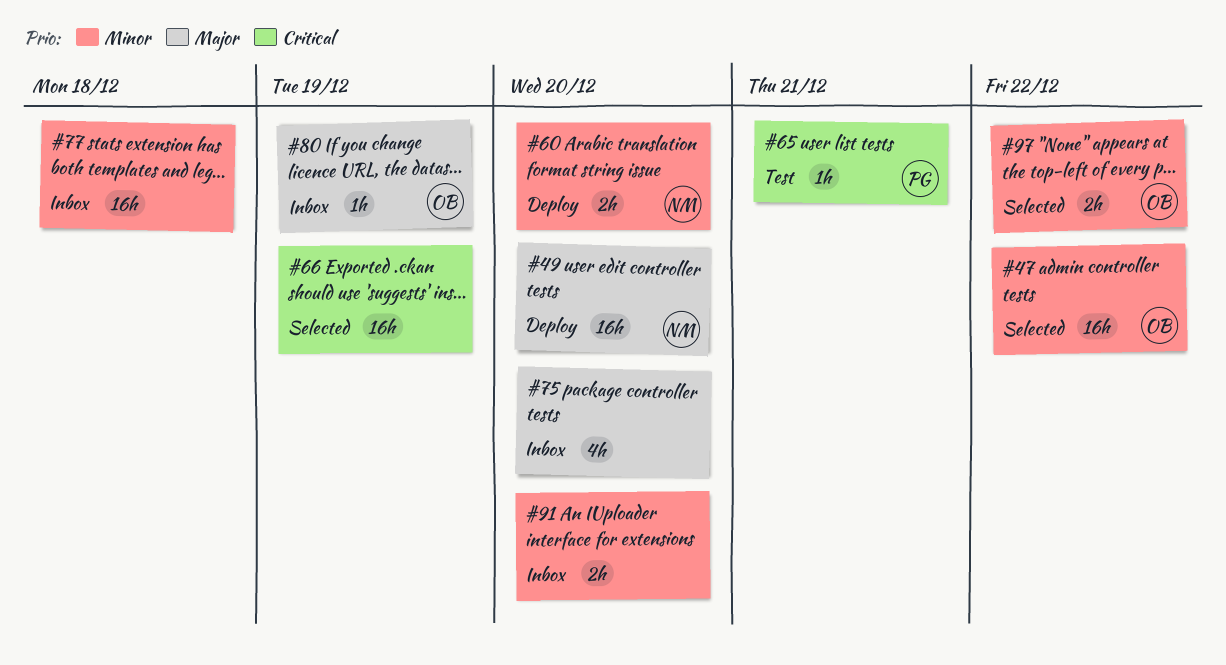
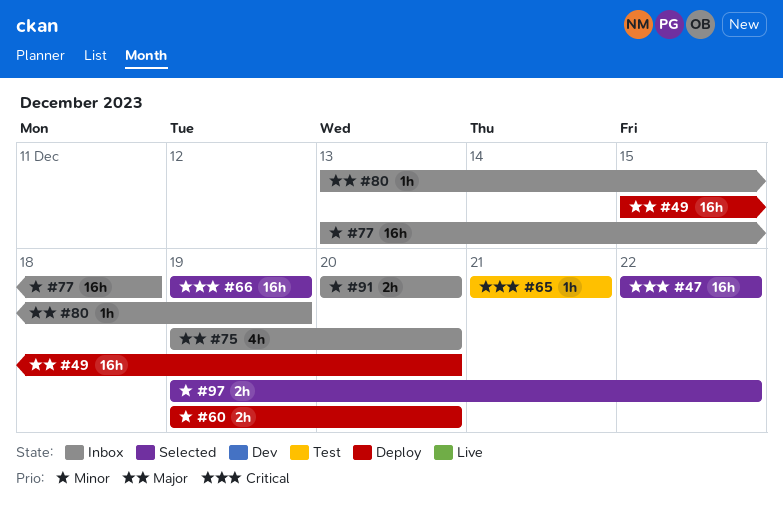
#47, priority: Minor -> Critical

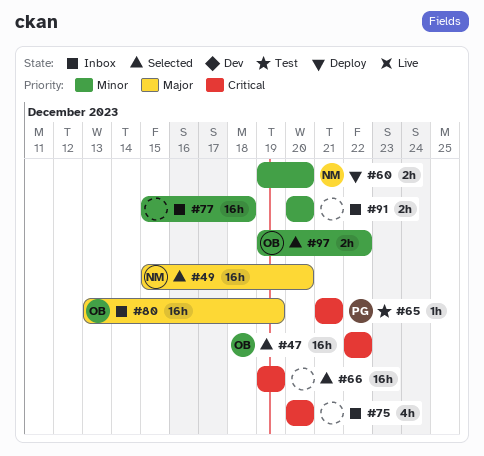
#49, status: Deploy -> Selected
#75, priority: Major -> Critical
#75, start: Dec 19 -> Dec 20
#77, start: Dec 13 -> Dec 15
#80, estimate: 1h -> 16h

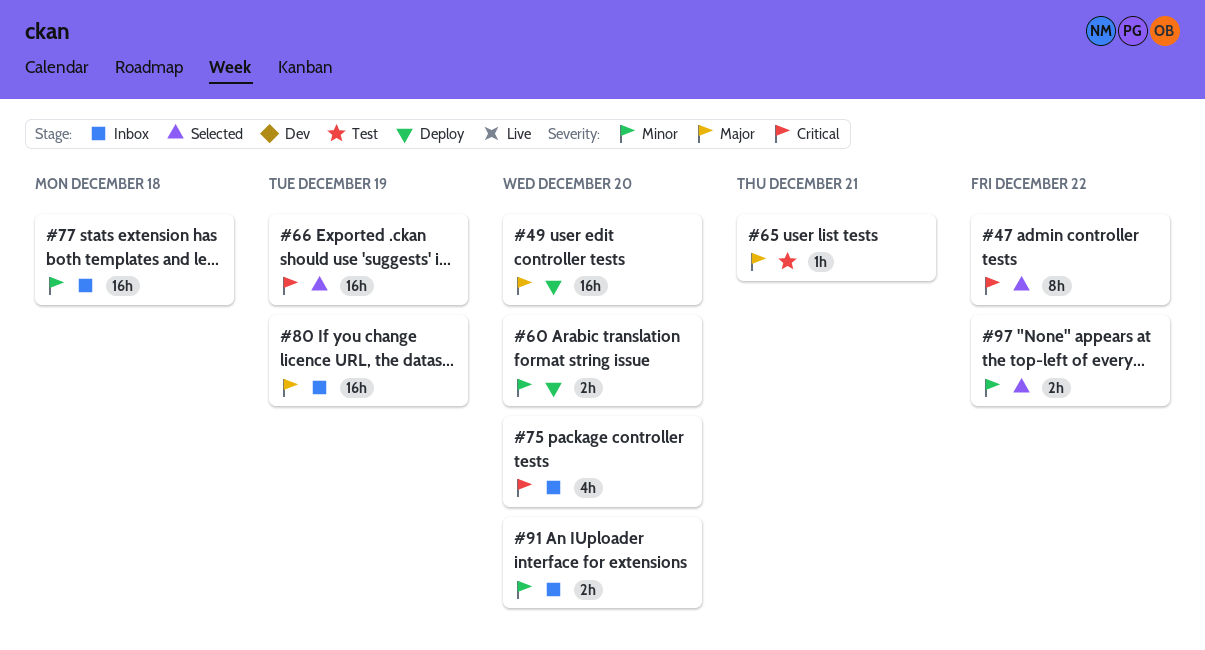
#47, estimate: 16h -> 8h
#49, status: Selected -> Deploy
#65, priority: Critical -> Major

